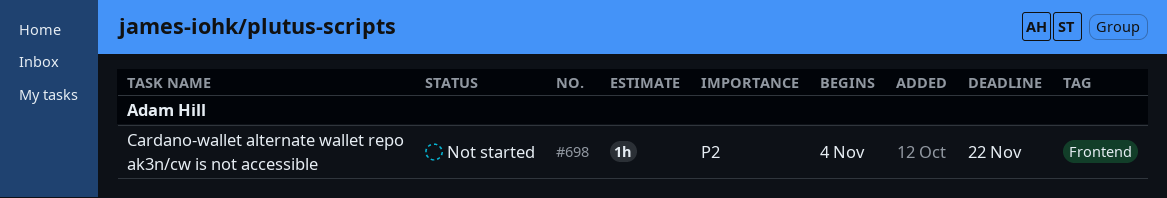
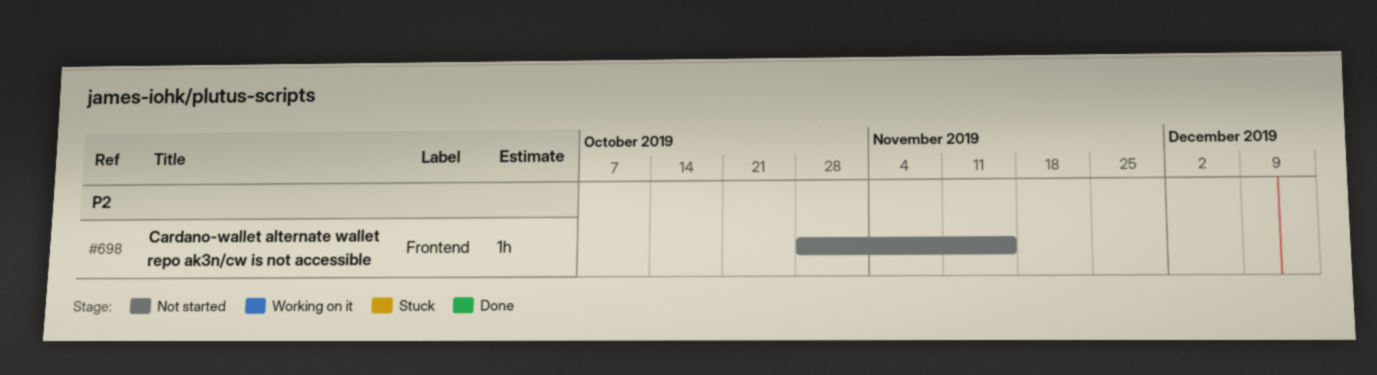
#698, start: Nov 4 -> Oct 28
#698, due: Nov 22 -> Nov 15

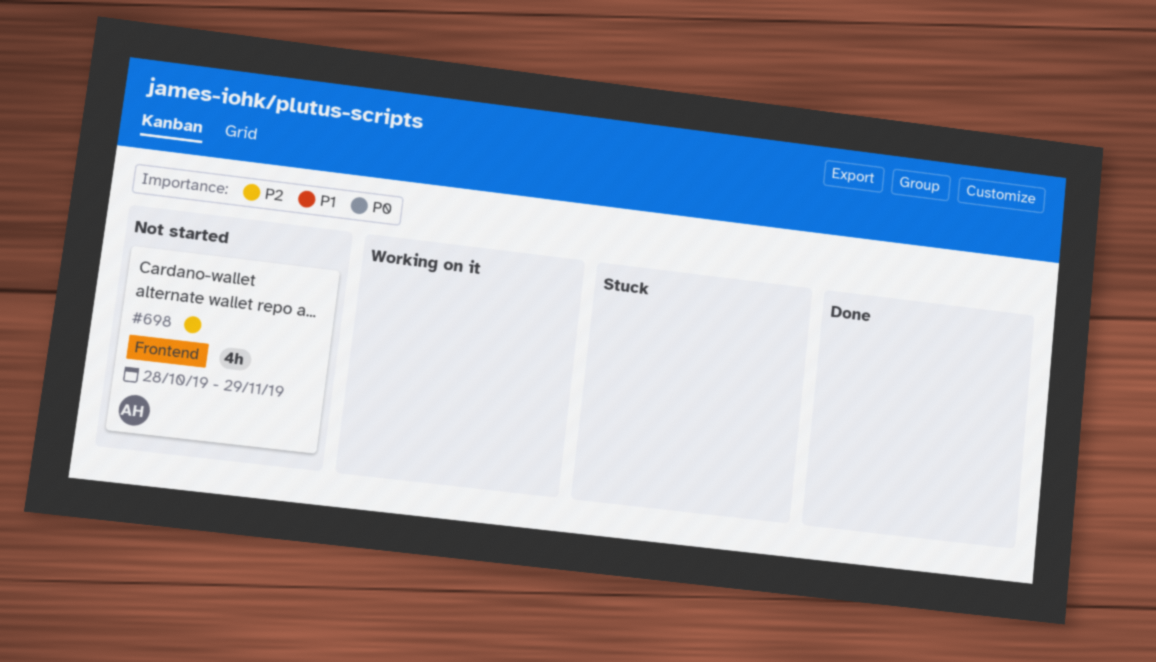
#698, estimate: 1h -> 4h
#698, due: Nov 15 -> Nov 29

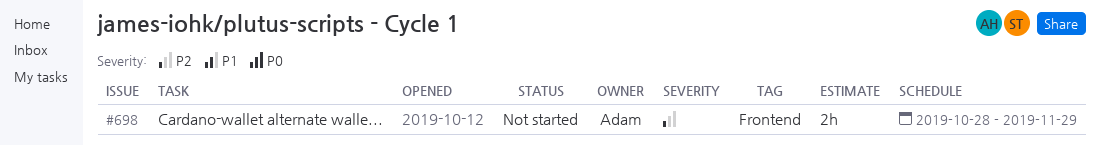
#698, estimate: 4h -> 2h

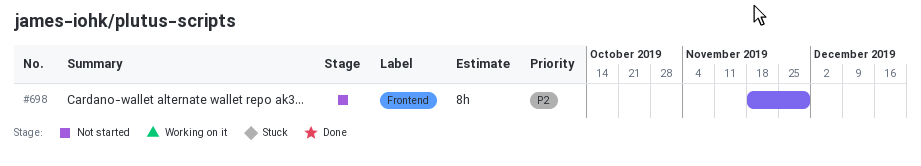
#698, estimate: 2h -> 8h
#698, start: Oct 28 -> Nov 18

